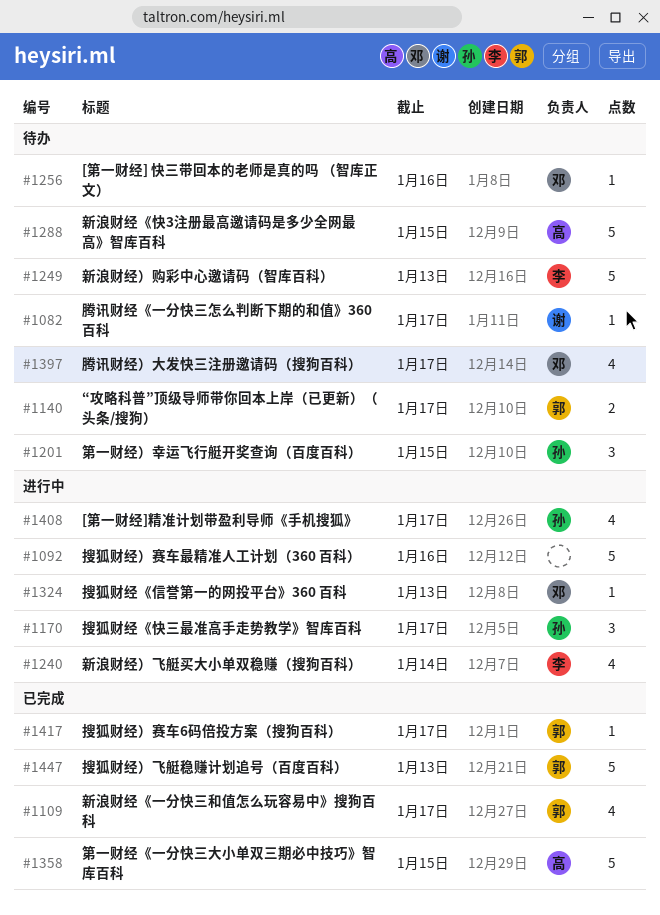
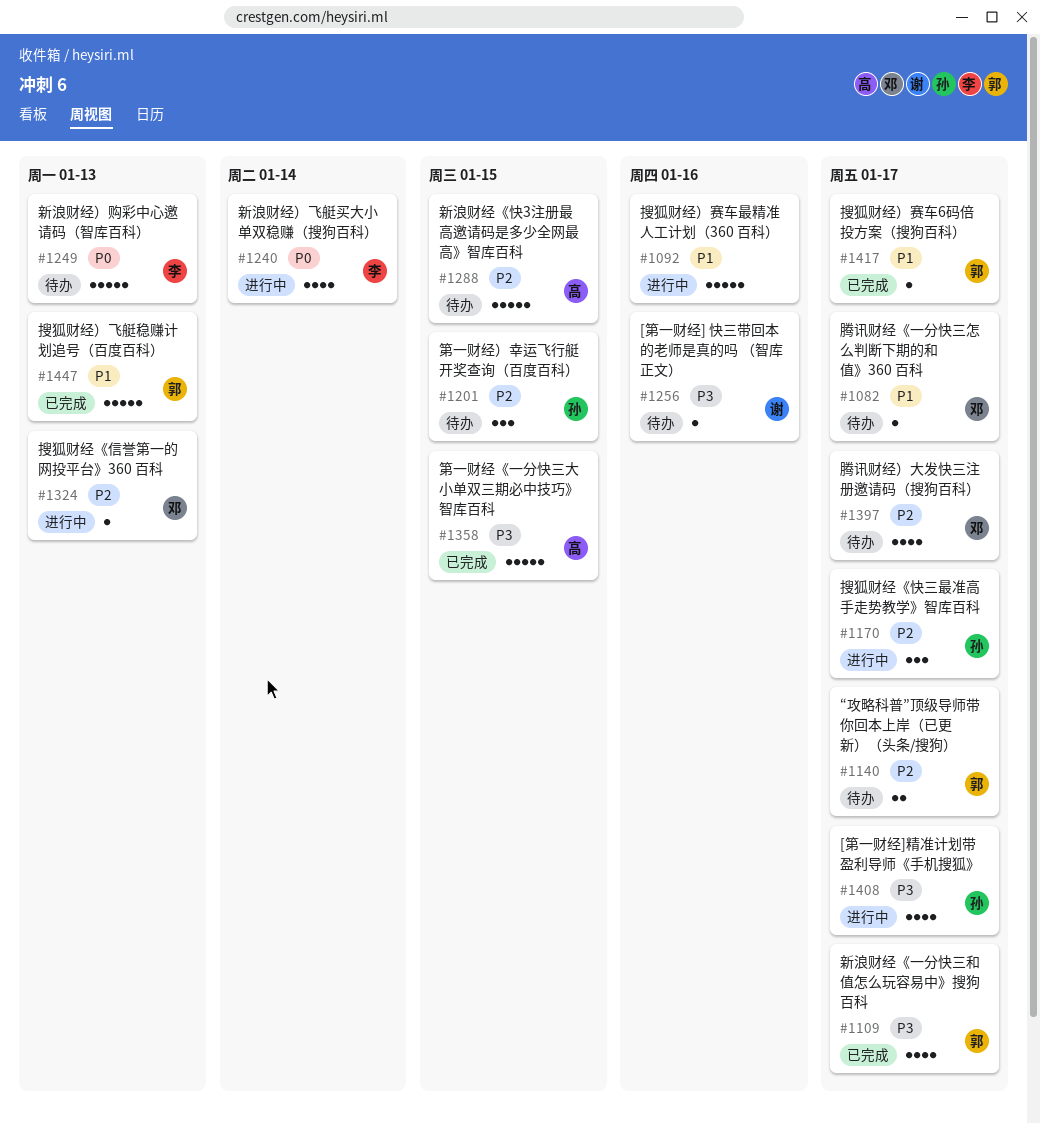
#1082, owner: 谢 -> 邓
#1256, owner: 邓 -> 谢

